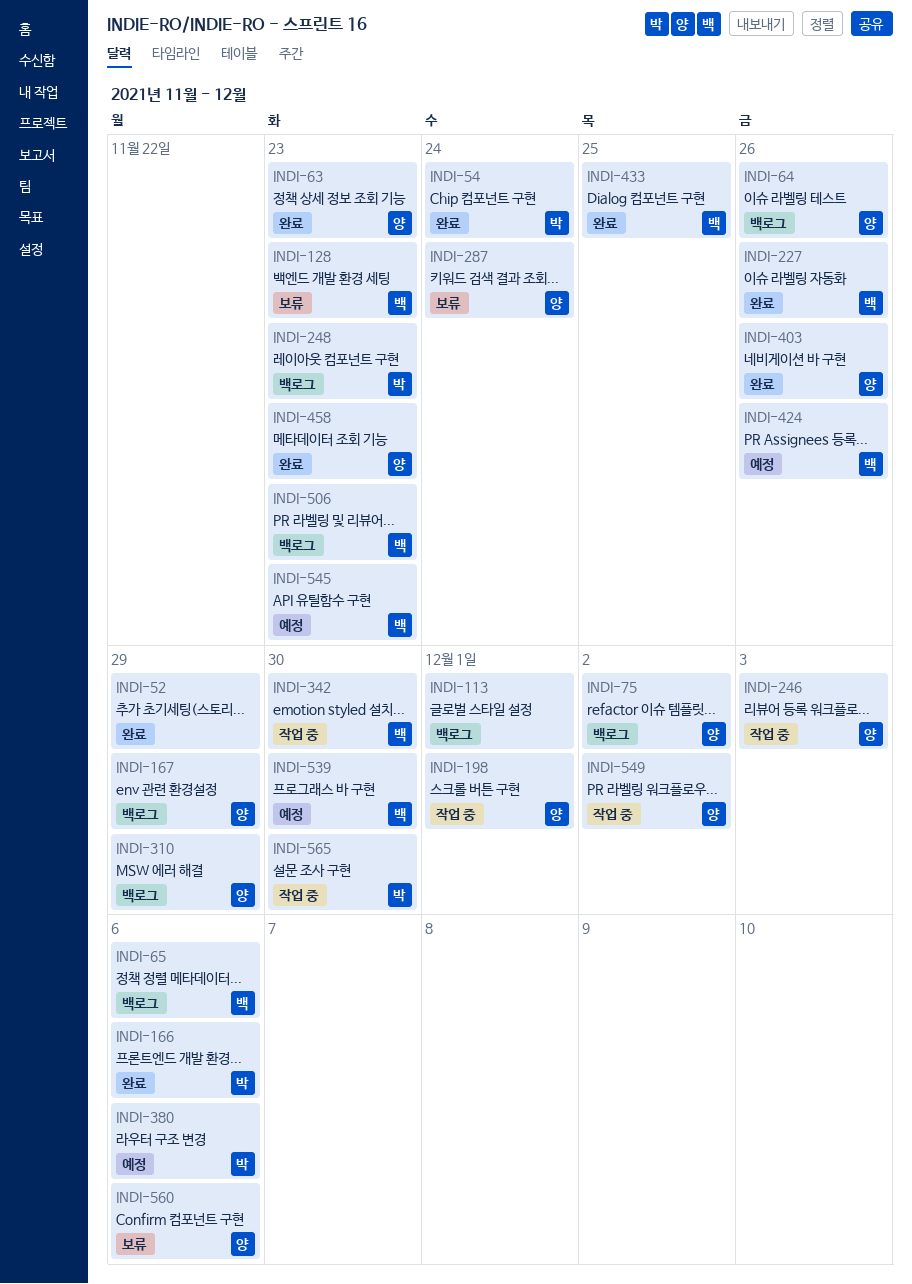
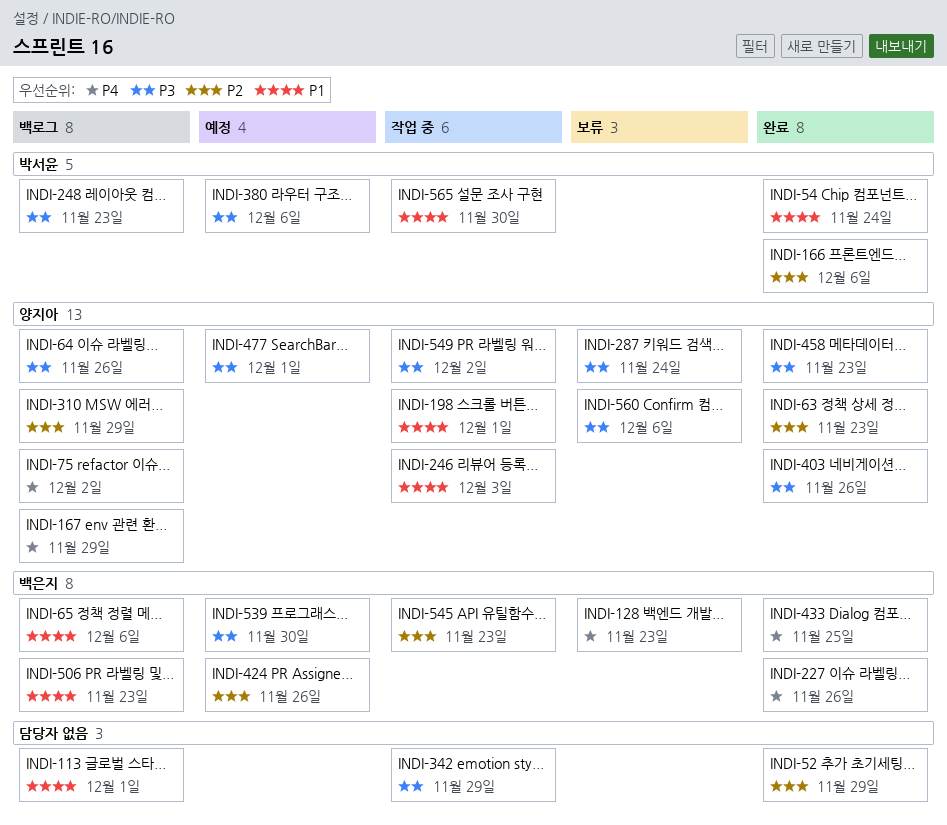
INDI-342, owner: 백은지 -> none
INDI-342, due: Nov 30 -> Nov 29
INDI-477: none -> present
INDI-545, status: 예정 -> 작업 중

